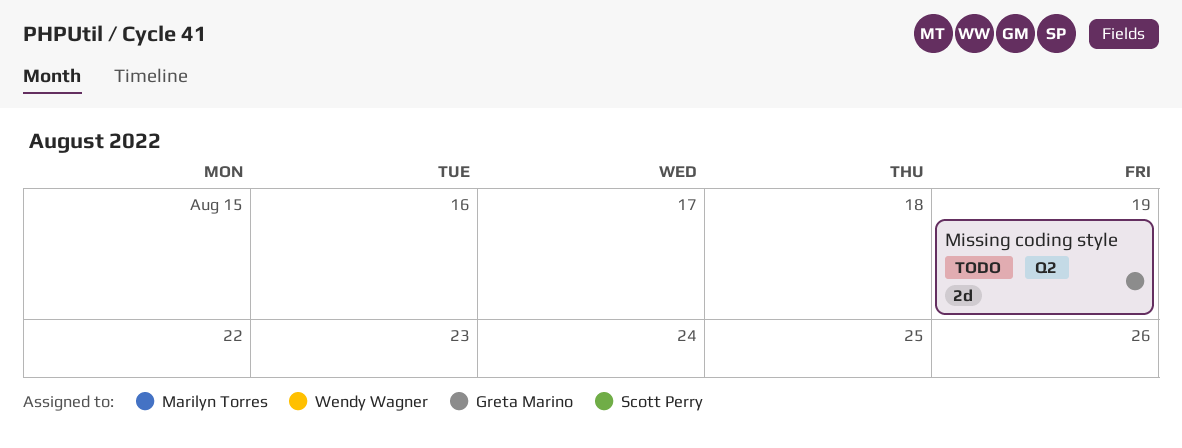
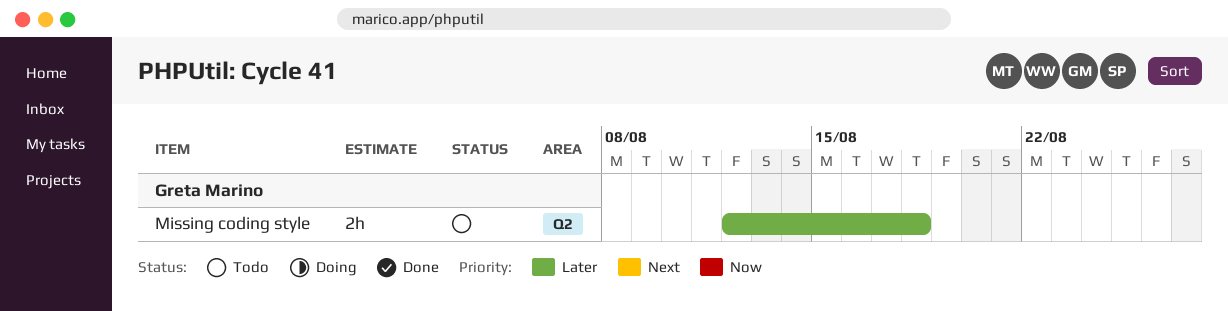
Missing coding style, estimate: 2d -> 2h
Missing coding style, due: Aug 19 -> Aug 18

